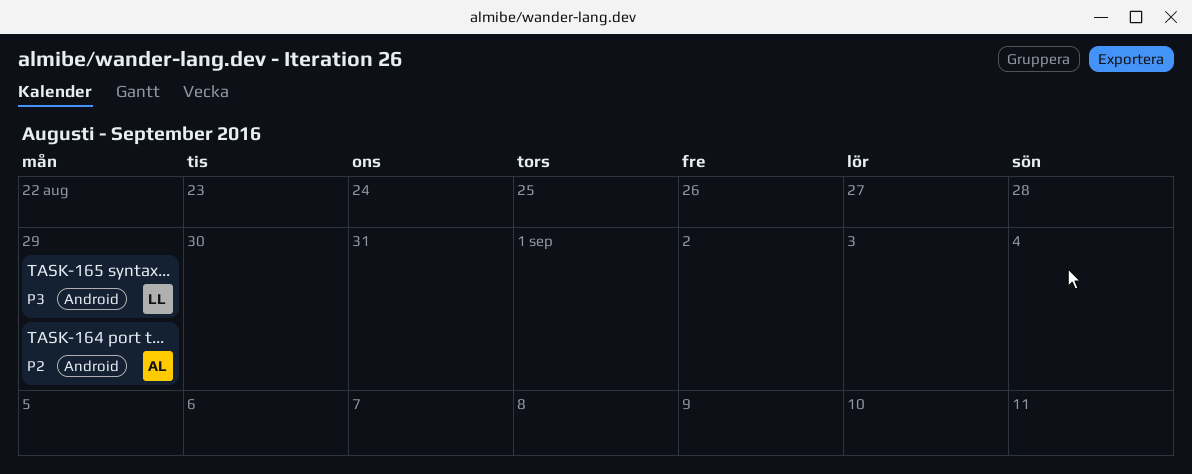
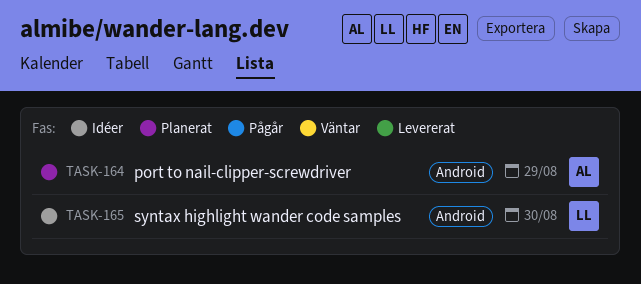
TASK-165, due: Aug 29 -> Aug 30

